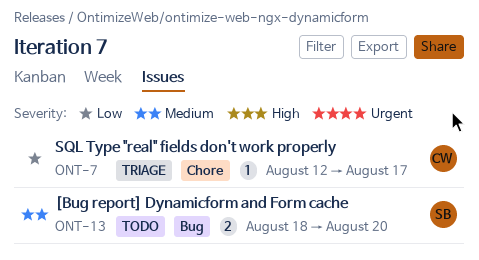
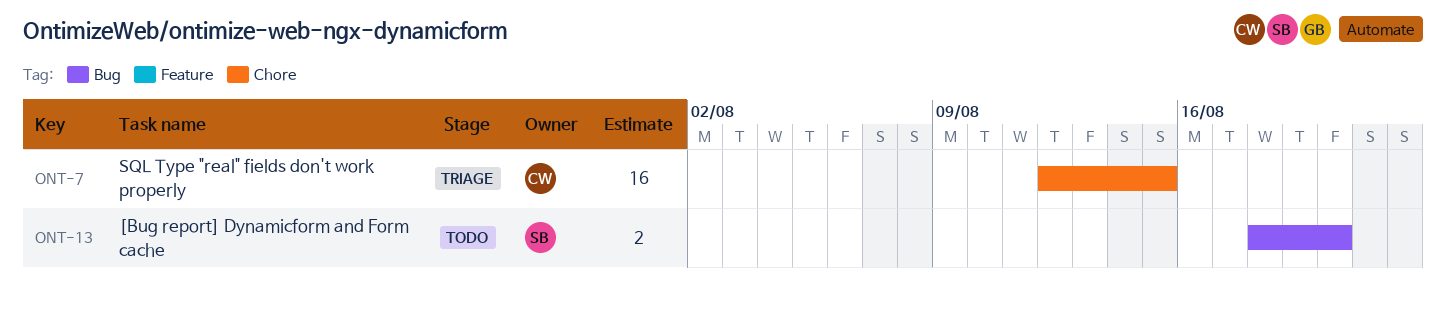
ONT-7, estimate: 1 -> 16
ONT-7, due: Aug 17 -> Aug 15

